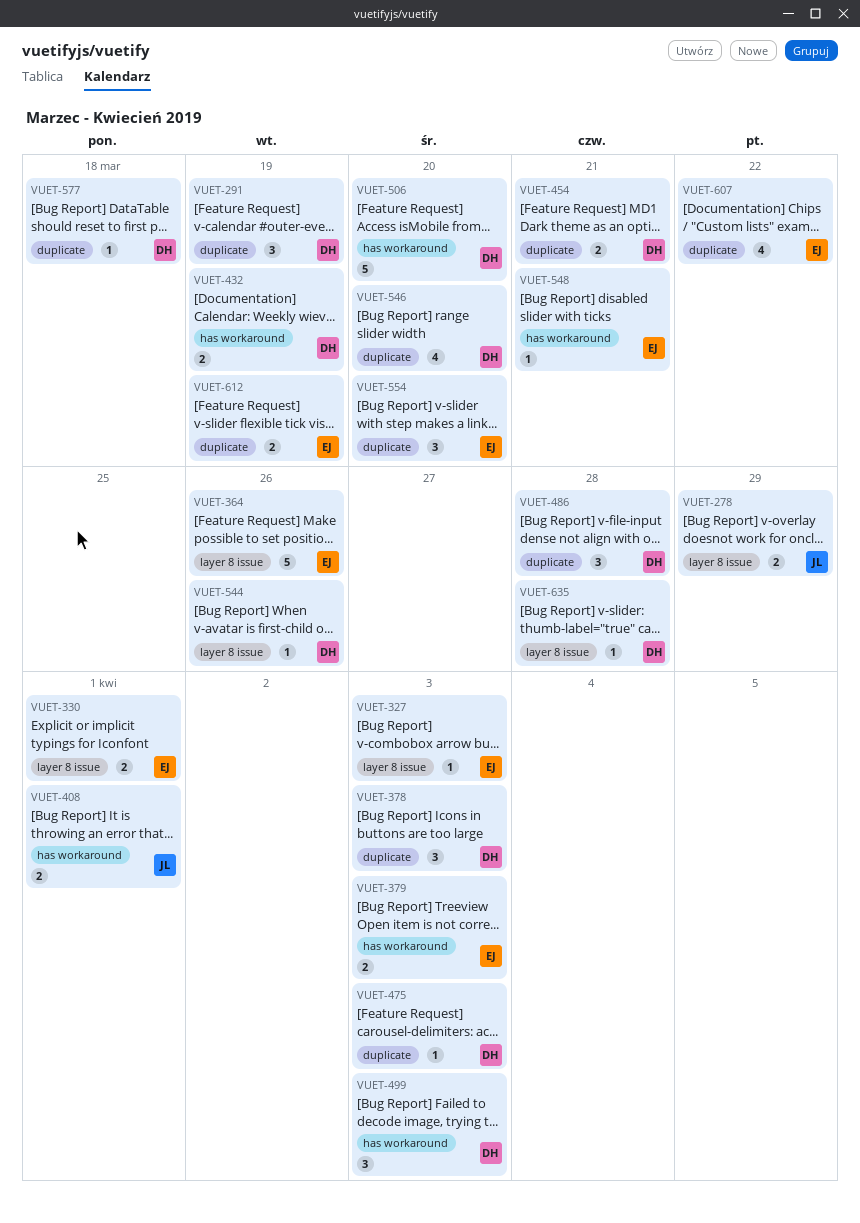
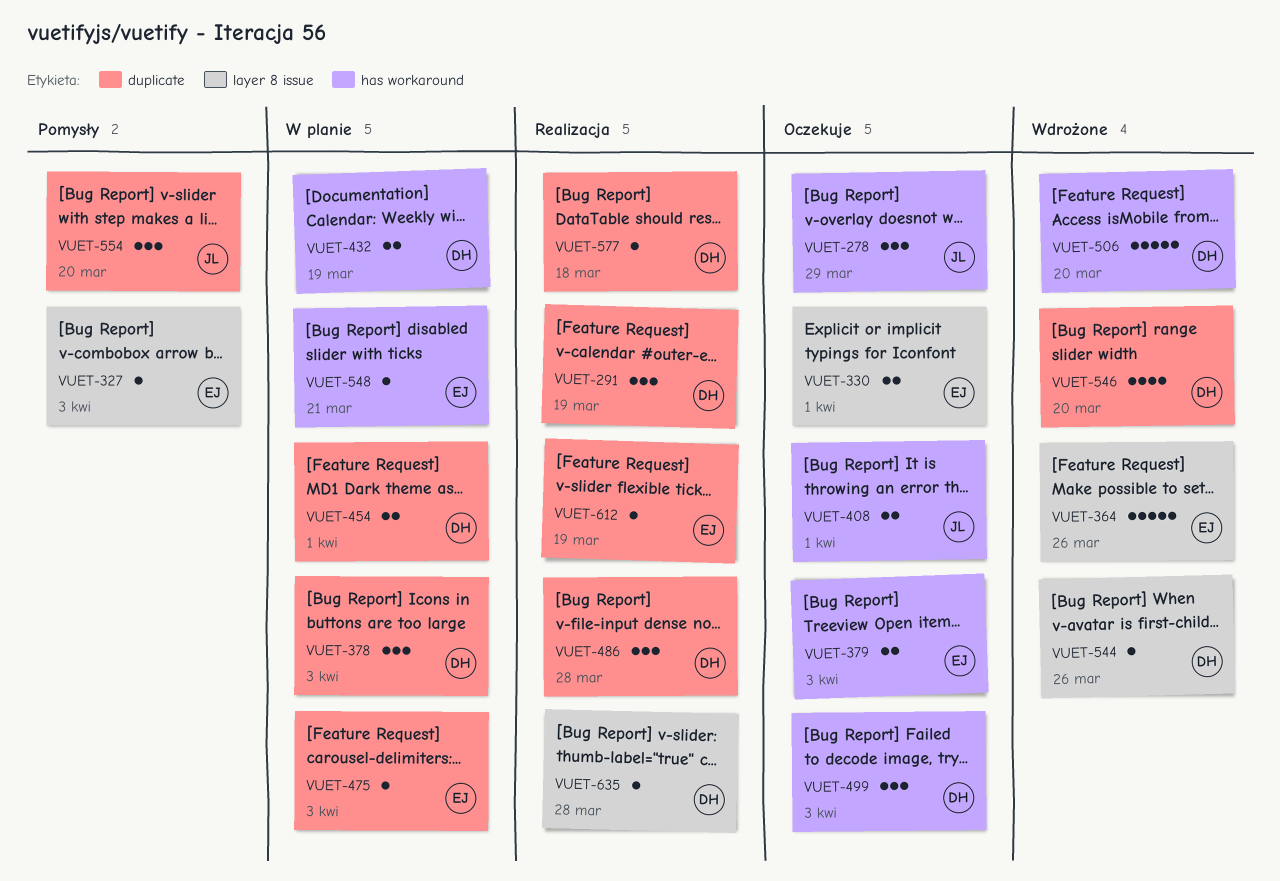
VUET-278, label: layer 8 issue -> has workaround
VUET-278, estimate: 2 -> 3
VUET-454, due: Mar 21 -> Apr 1
VUET-475, owner: DH -> EJ
VUET-554, owner: EJ -> JL
VUET-607: present -> none
VUET-612, estimate: 2 -> 1

